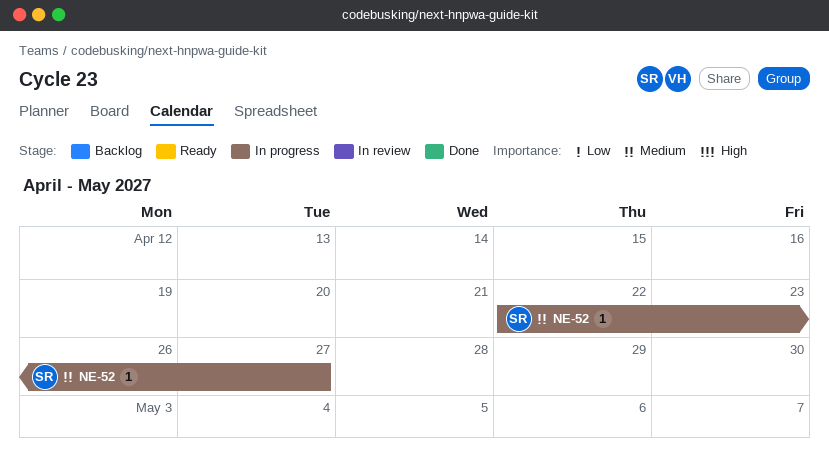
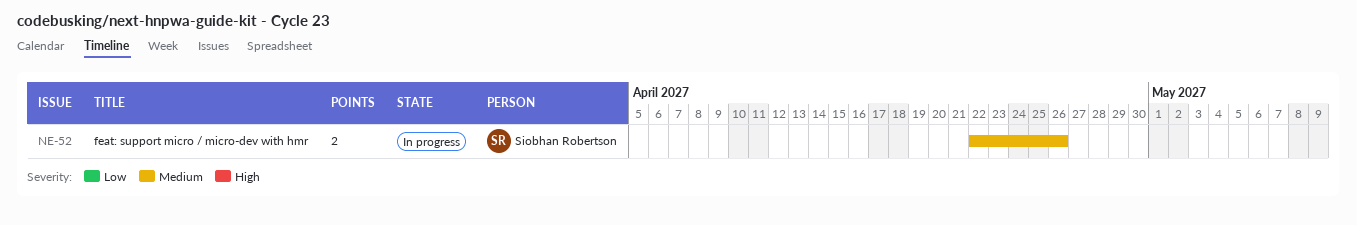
NE-52, estimate: 1 -> 2
NE-52, due: Apr 27 -> Apr 26

